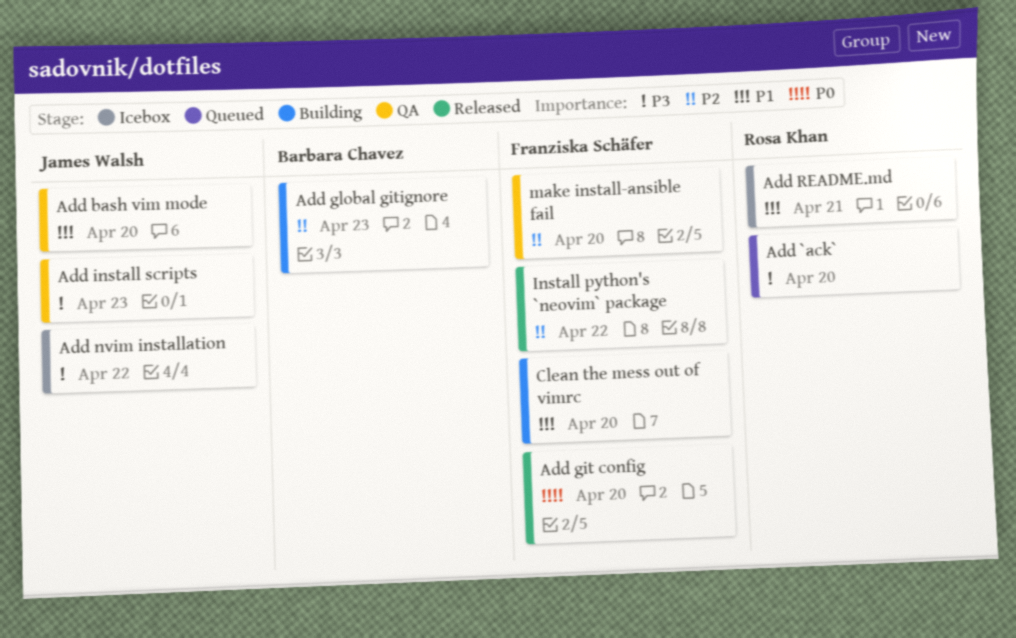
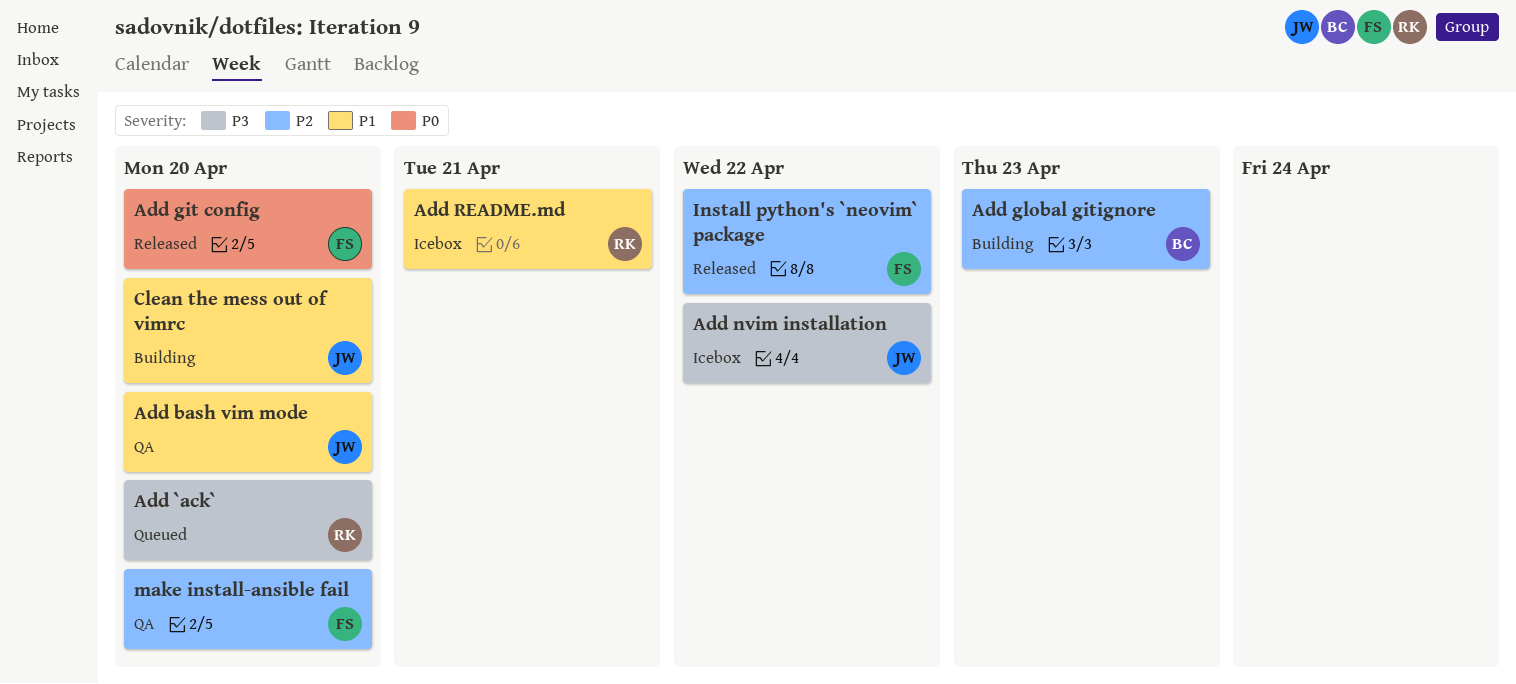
Add install scripts: present -> none
Clean the mess out of vimrc, owner: Franziska Schäfer -> James Walsh

